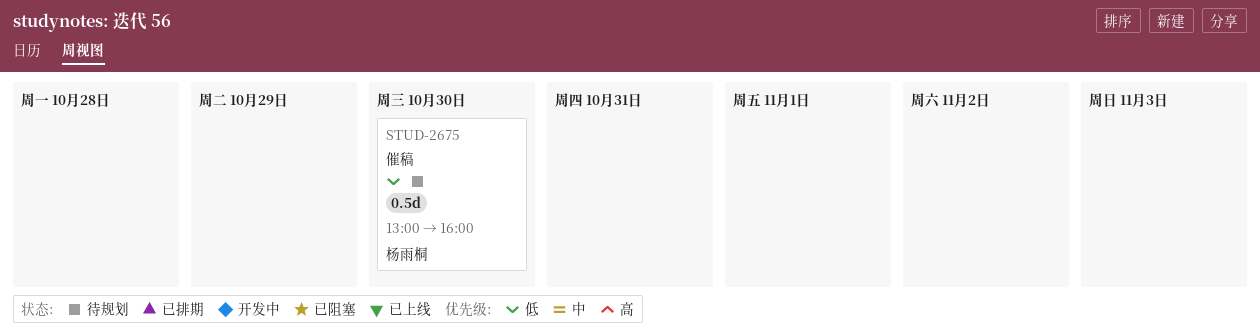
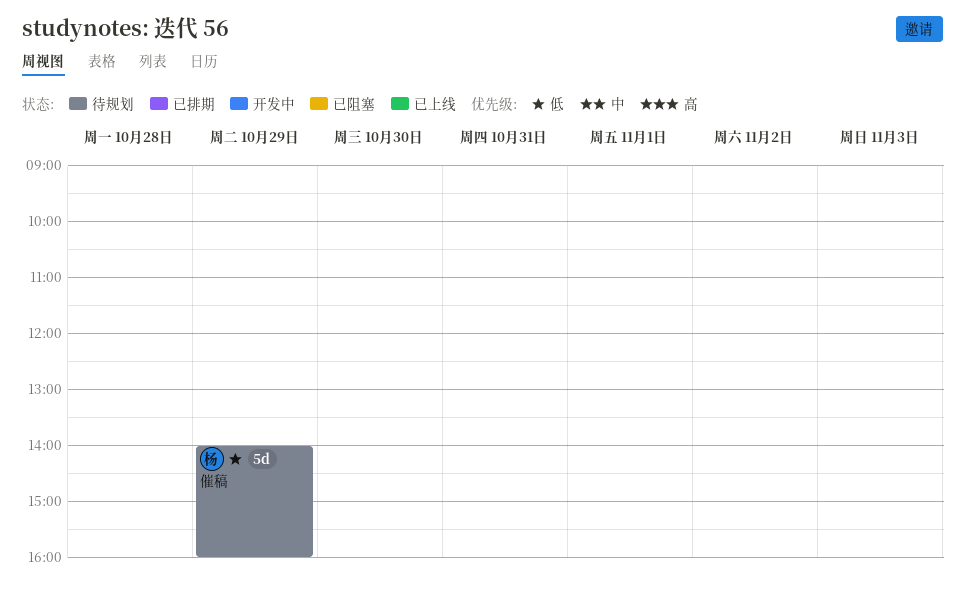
催稿, estimate: 0.5d -> 5d
催稿, day: Oct 30 -> Oct 29
催稿, begins: 13:00 -> 14:00

